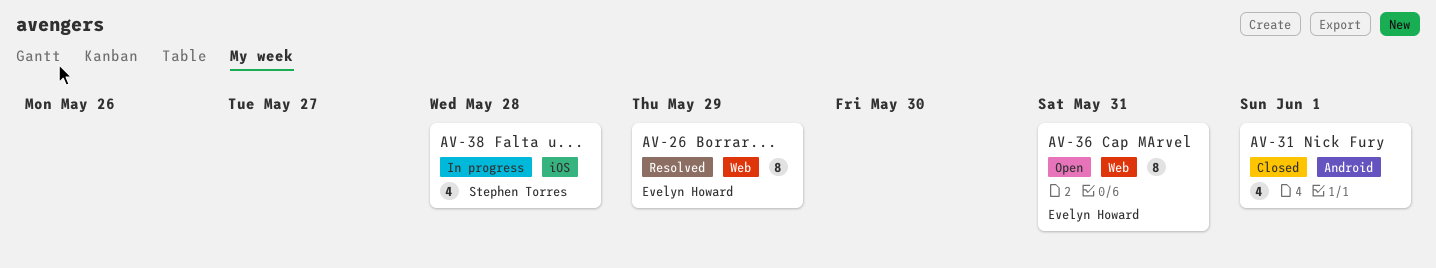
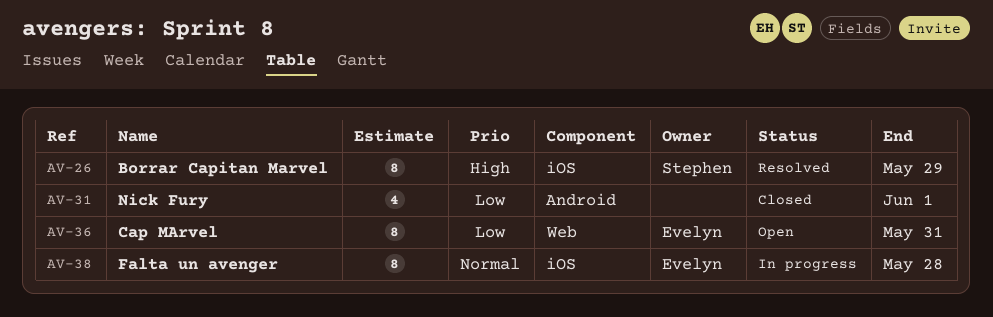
AV-26, owner: Evelyn Howard -> Stephen Torres
AV-26, label: Web -> iOS
AV-38, owner: Stephen Torres -> Evelyn Howard
AV-38, estimate: 4 -> 8

